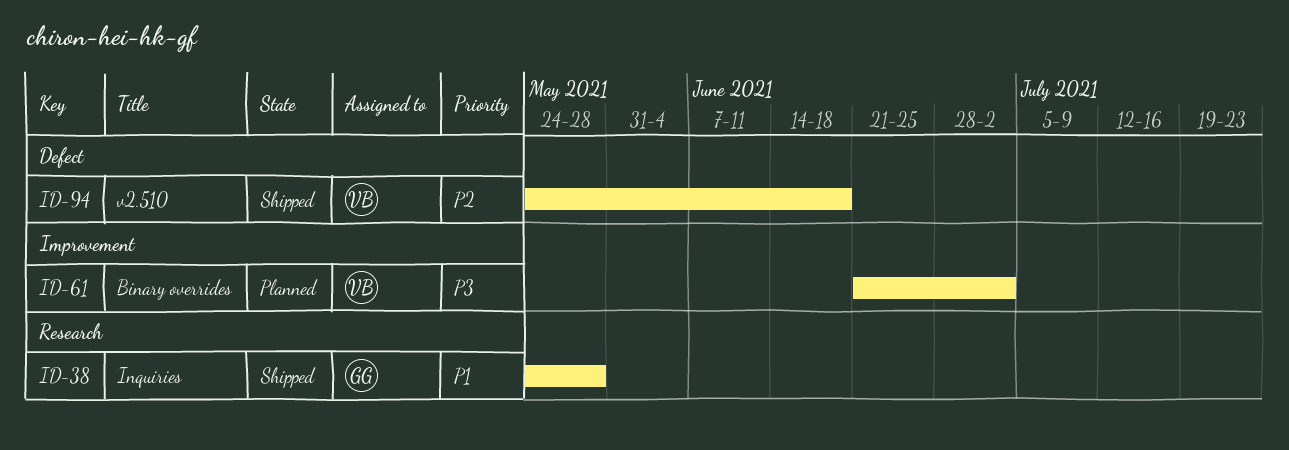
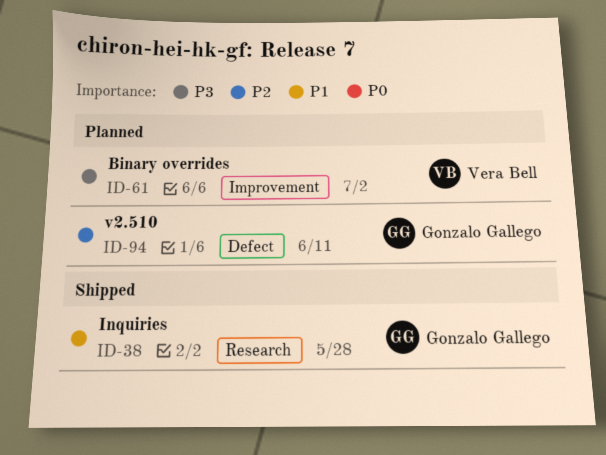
ID-94, status: Shipped -> Planned
ID-94, owner: Vera Bell -> Gonzalo Gallego
ID-94, due: Jun 18 -> Jun 11

